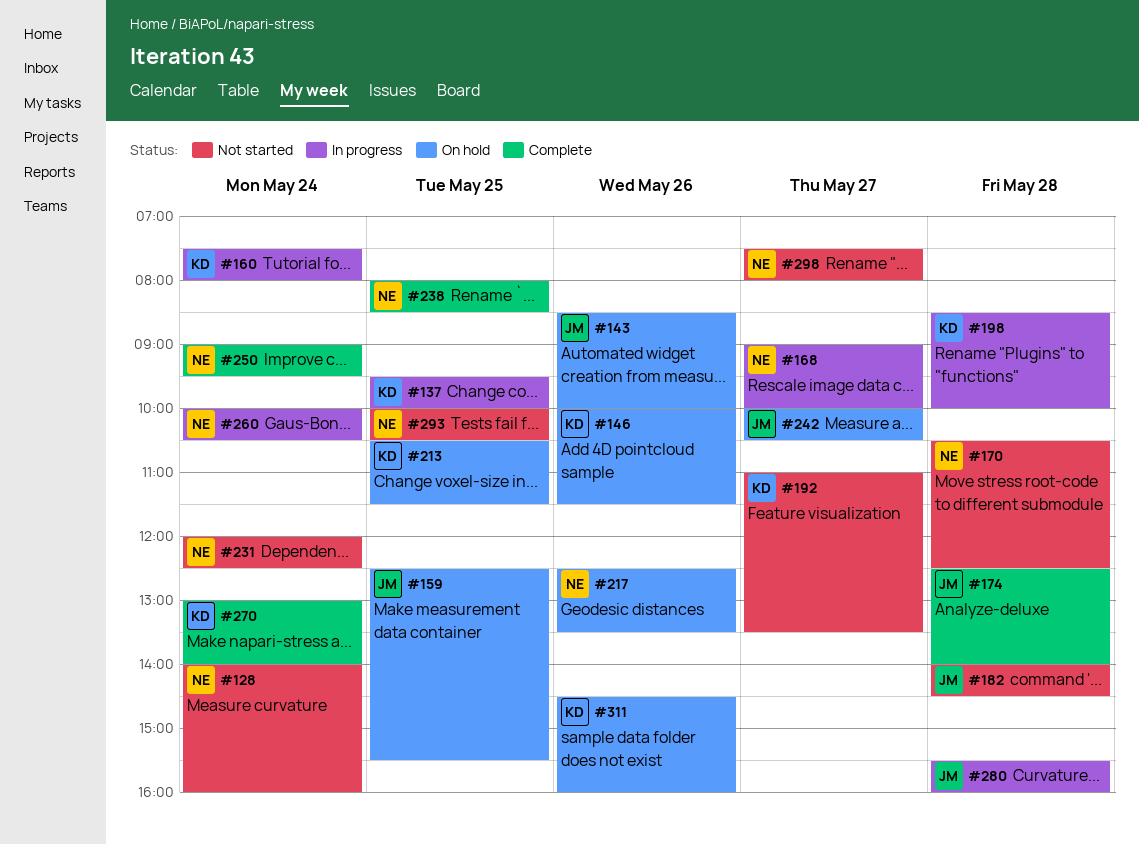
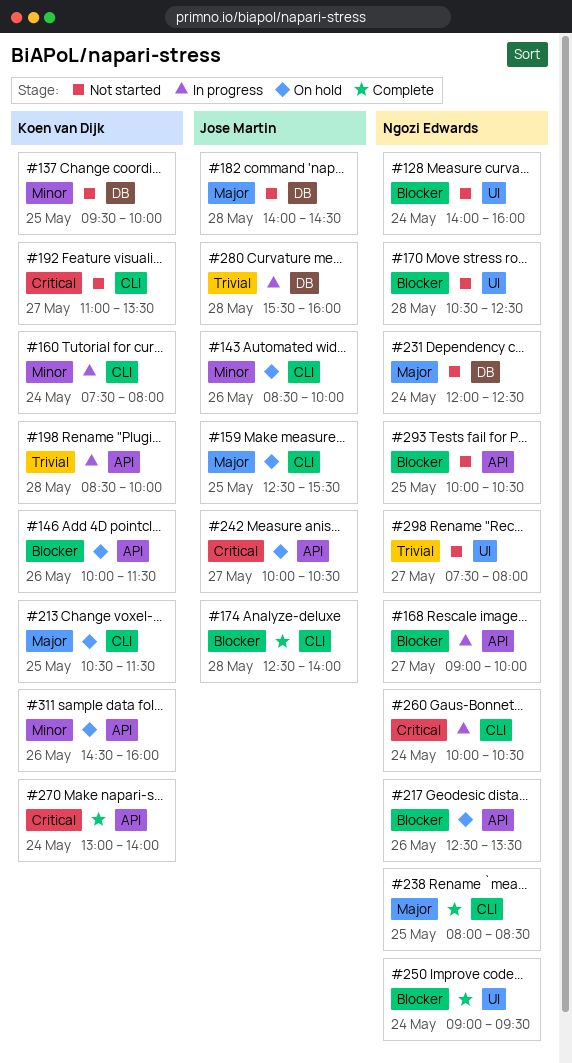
#137, status: In progress -> Not started

